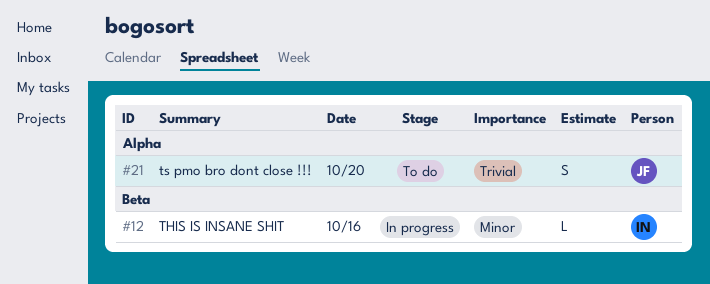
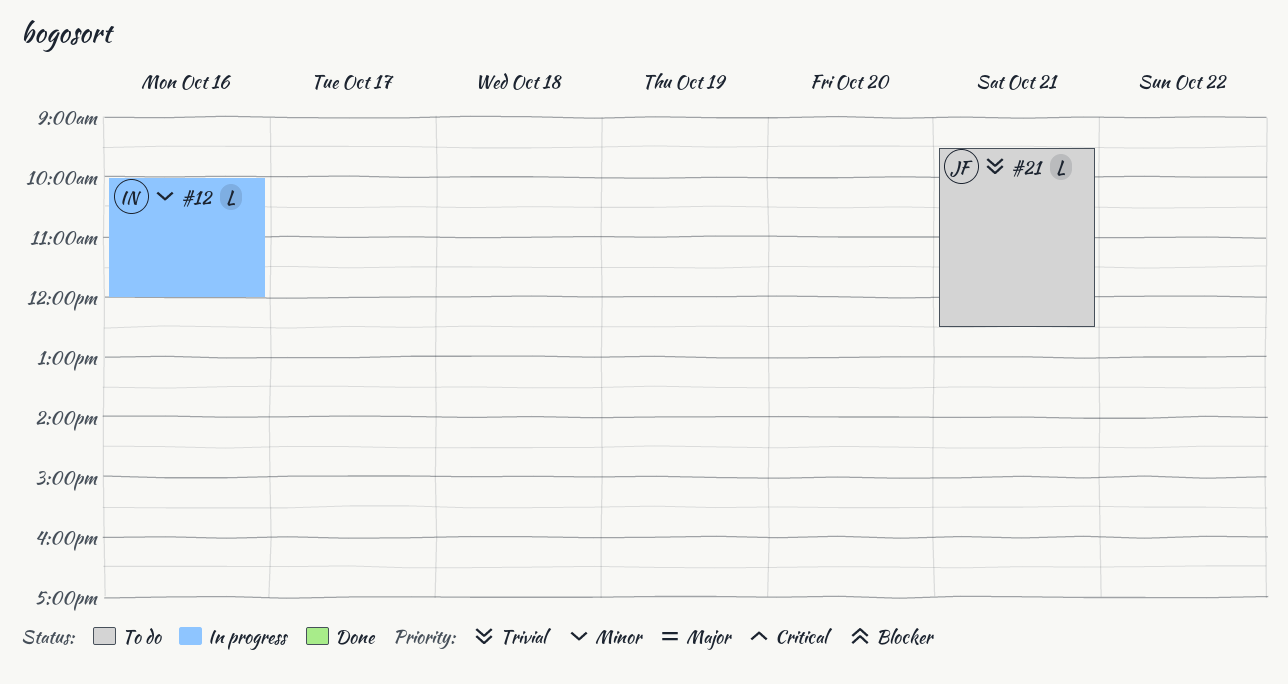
#21, estimate: S -> L
#21, day: Oct 20 -> Oct 21

